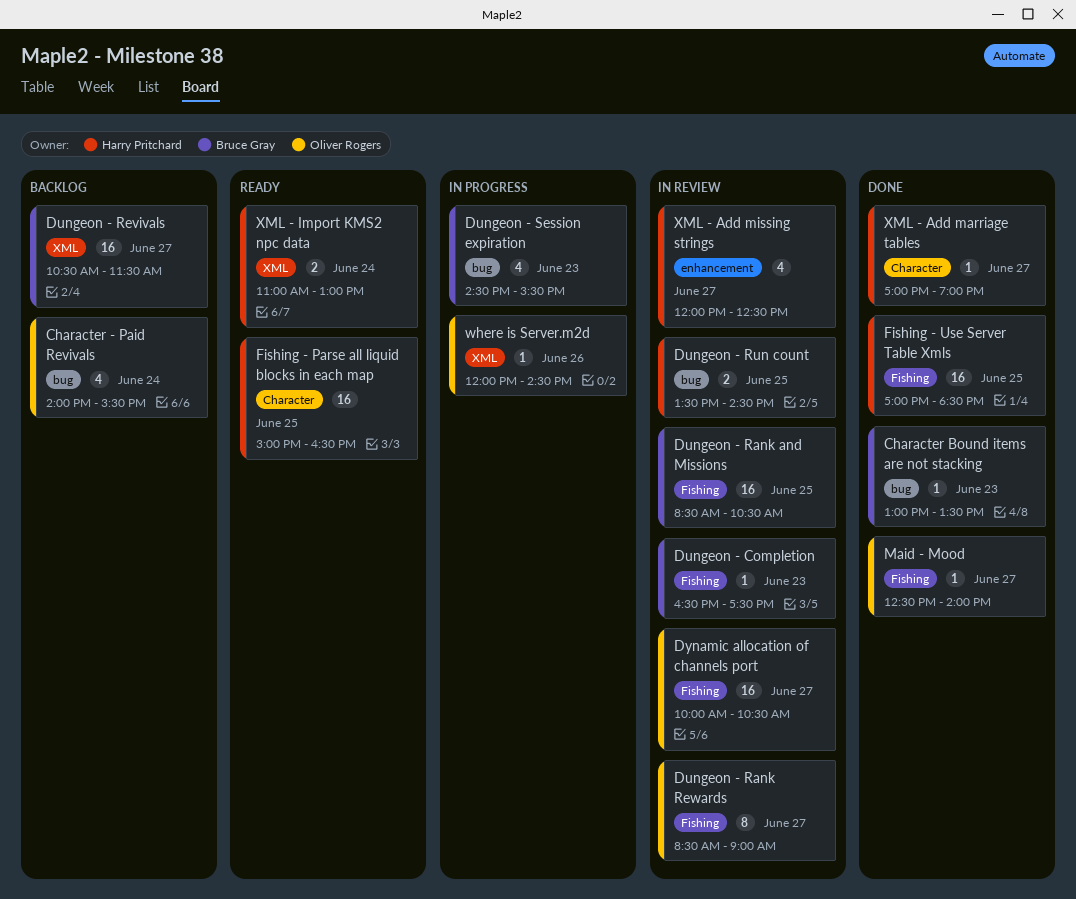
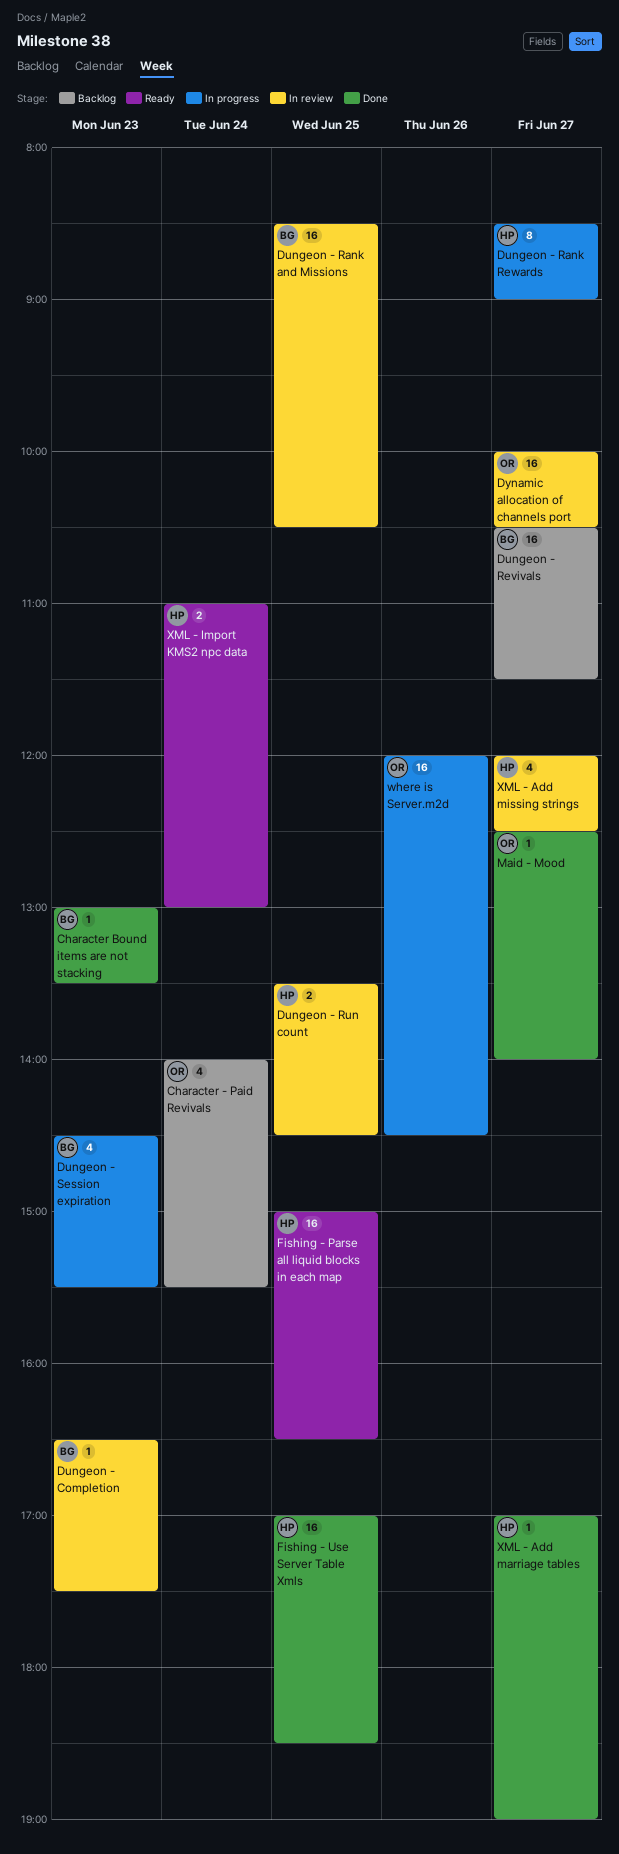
Dungeon - Rank Rewards, status: In review -> In progress
Dungeon - Rank Rewards, owner: Oliver Rogers -> Harry Pritchard
where is Server.m2d, estimate: 1 -> 16

